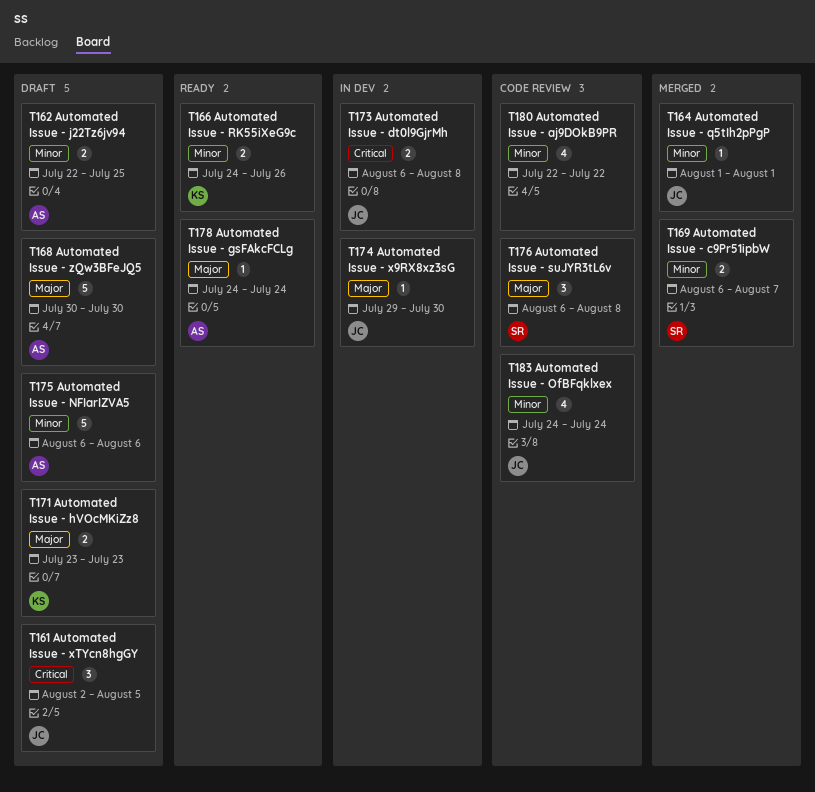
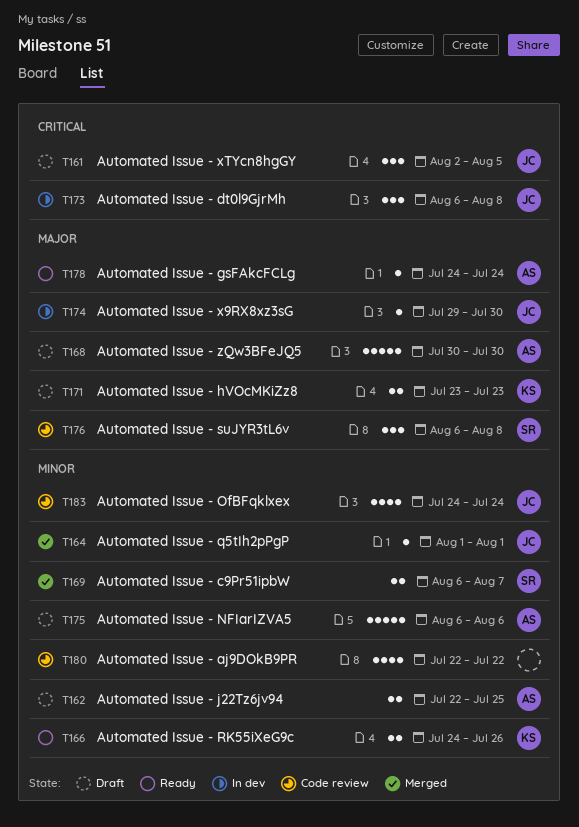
T173, estimate: 2 -> 3

